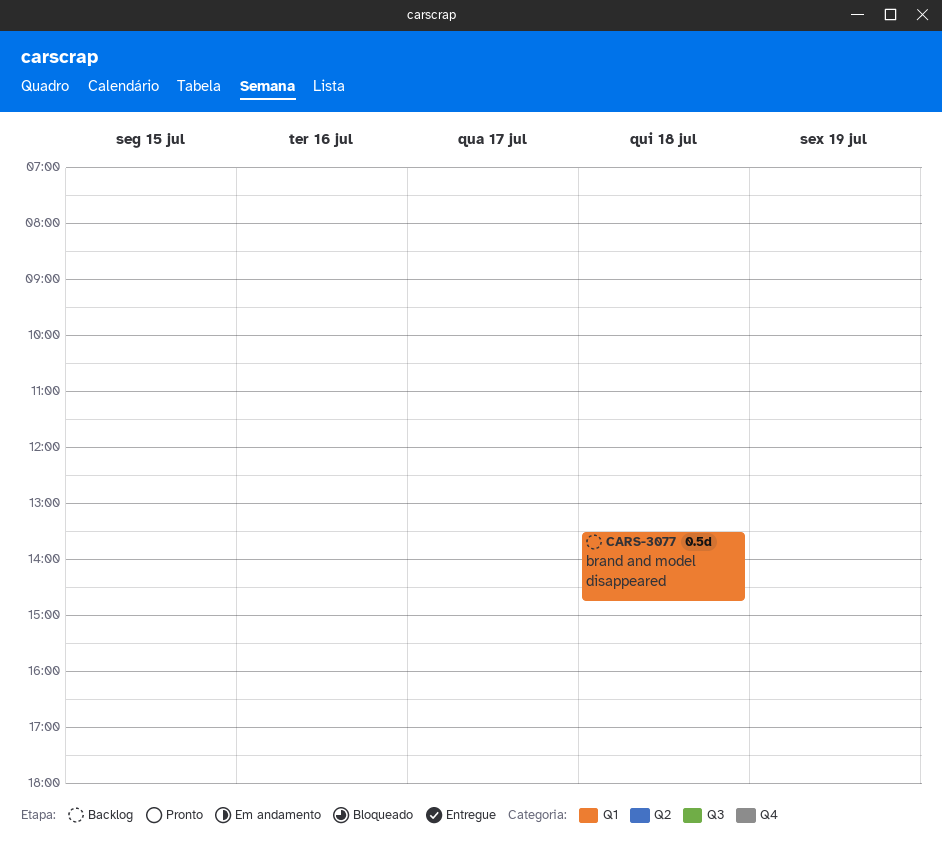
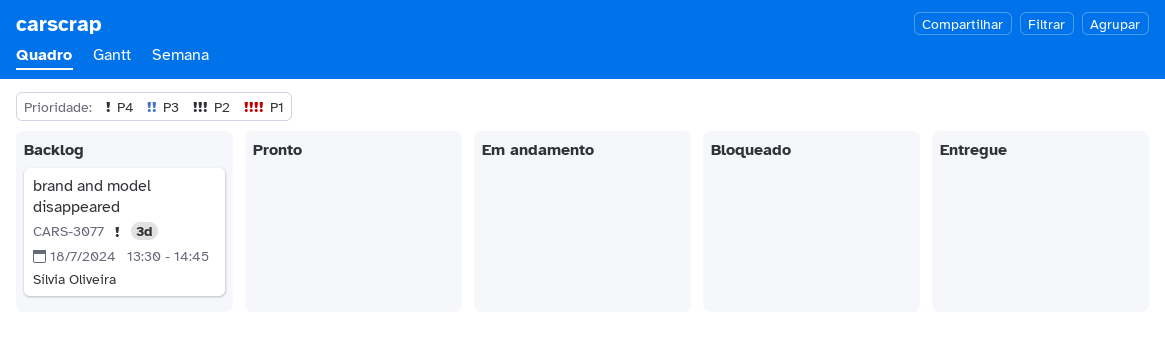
CARS-3077, estimate: 0.5d -> 3d

